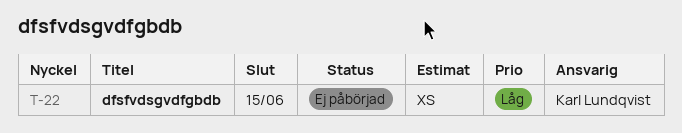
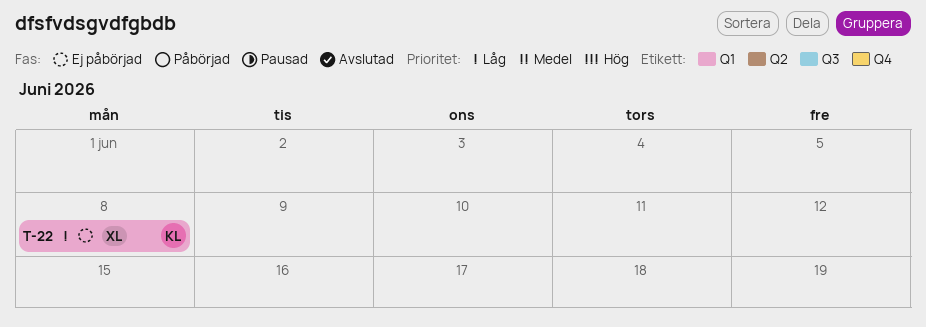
T-22, estimate: XS -> XL
T-22, due: Jun 15 -> Jun 8

